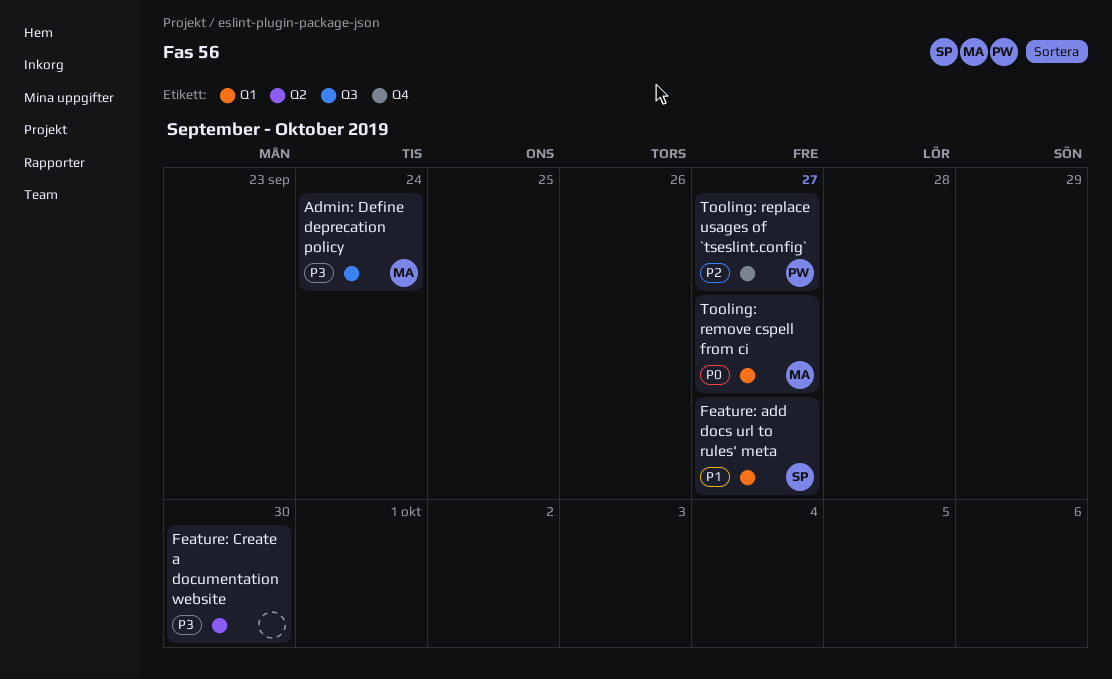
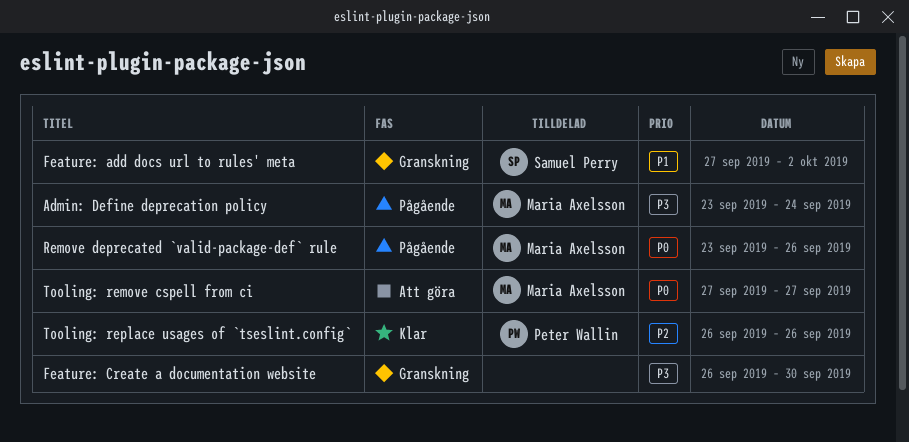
Feature: add docs url to rules' meta, due: Sep 27 -> Oct 2
Remove deprecated `valid-package-def` rule: none -> present
Tooling: replace usages of `tseslint.config`, due: Sep 27 -> Sep 26

